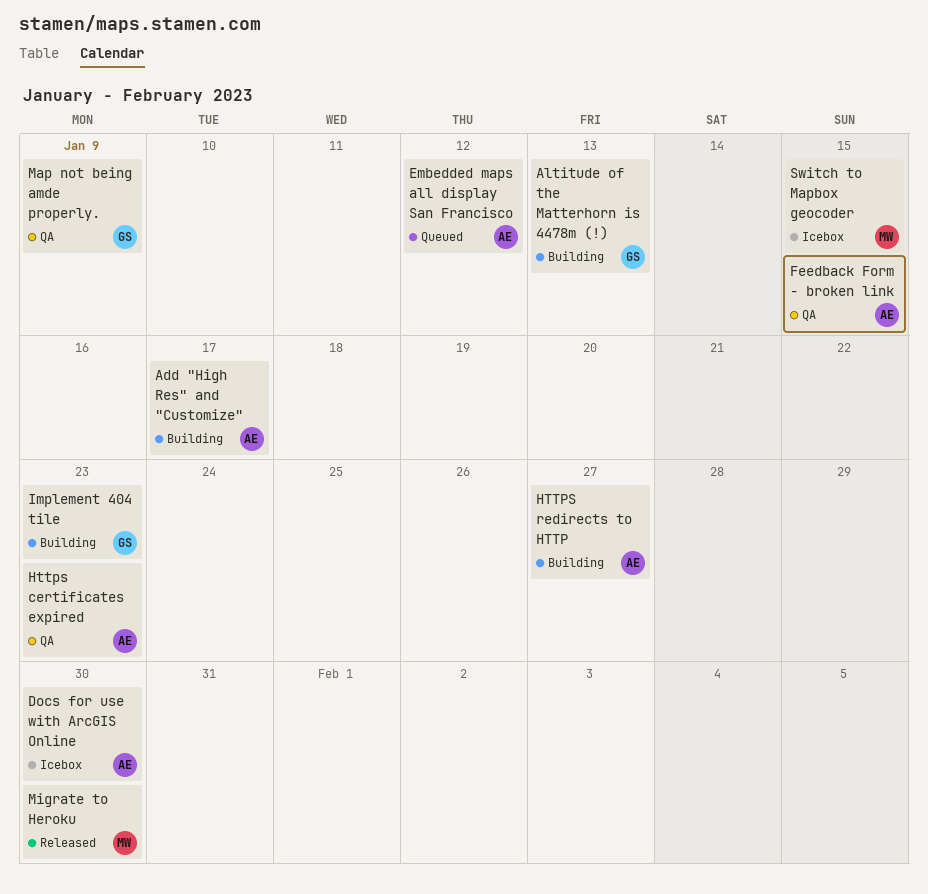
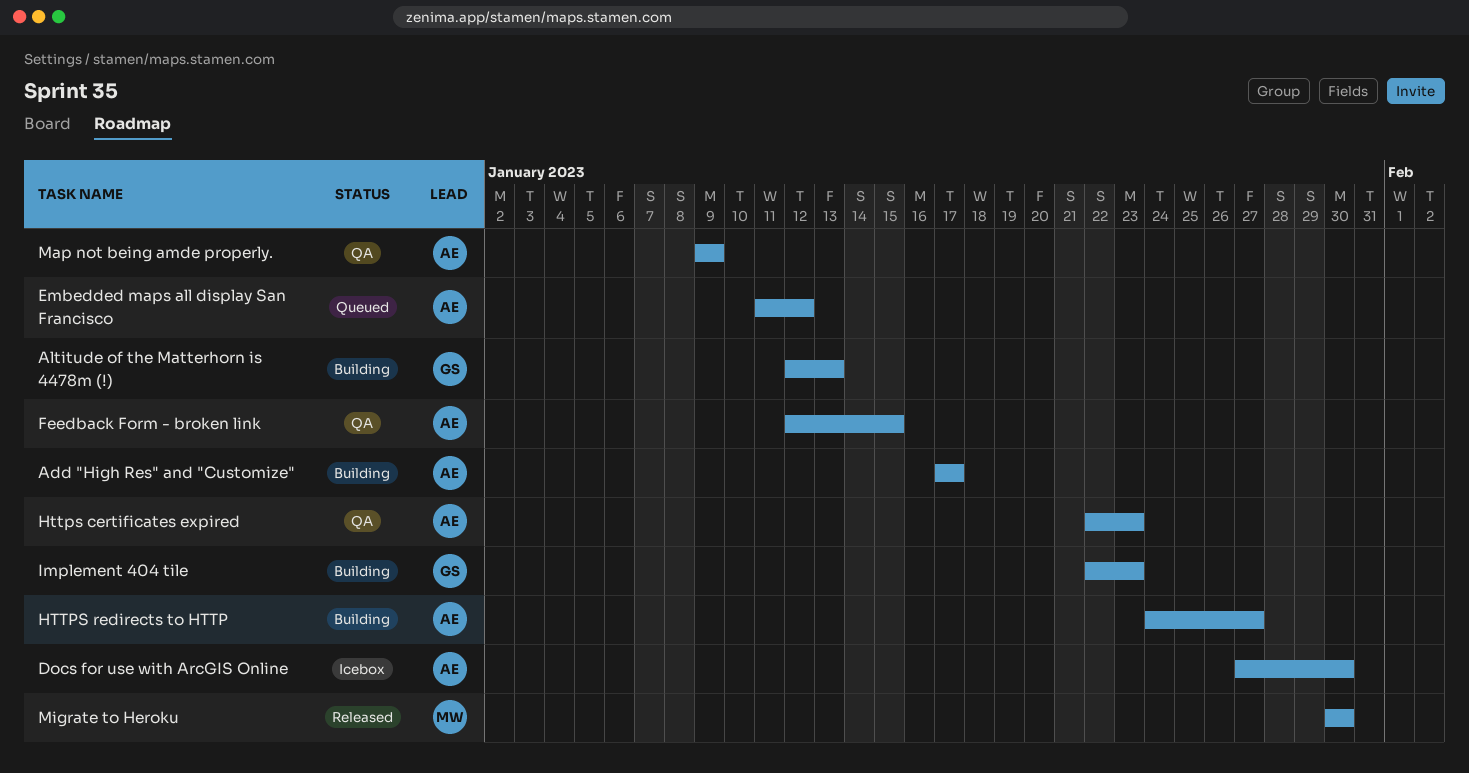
Map not being amde properly., owner: GS -> AE
Switch to Mapbox geocoder: present -> none

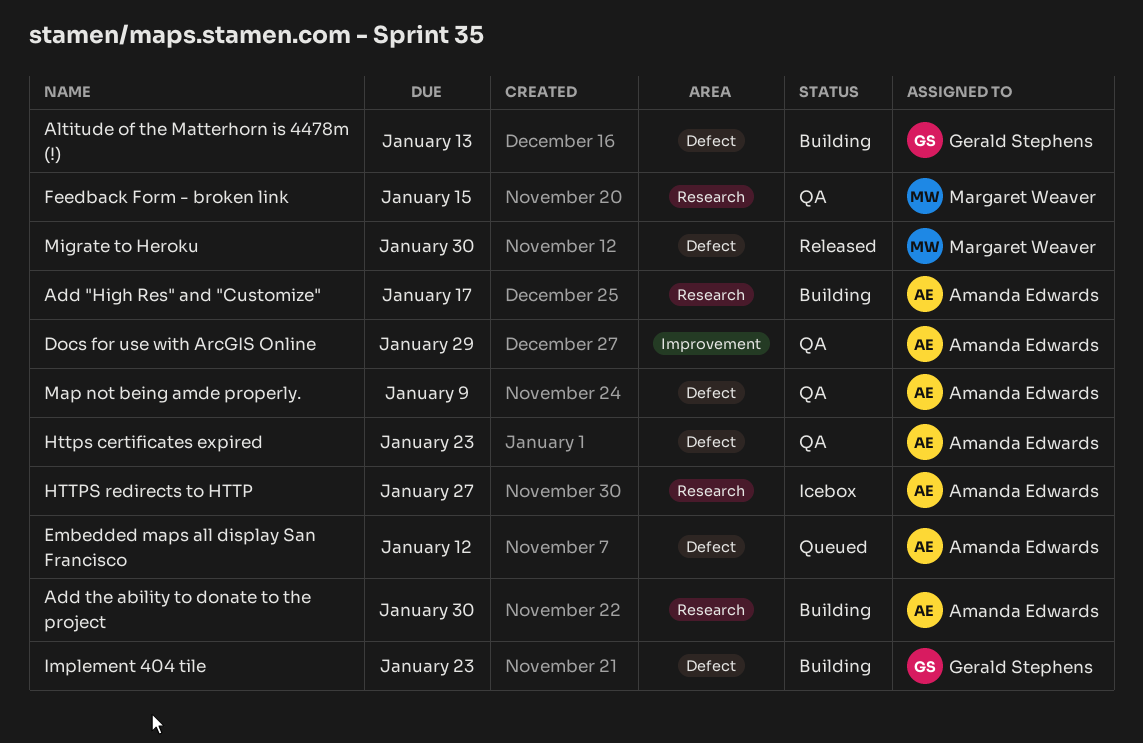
Add the ability to donate to the project: none -> present
Docs for use with ArcGIS Online, status: Icebox -> QA
Docs for use with ArcGIS Online, due: Jan 30 -> Jan 29
Feedback Form - broken link, owner: Amanda Edwards -> Margaret Weaver
HTTPS redirects to HTTP, status: Building -> Icebox

